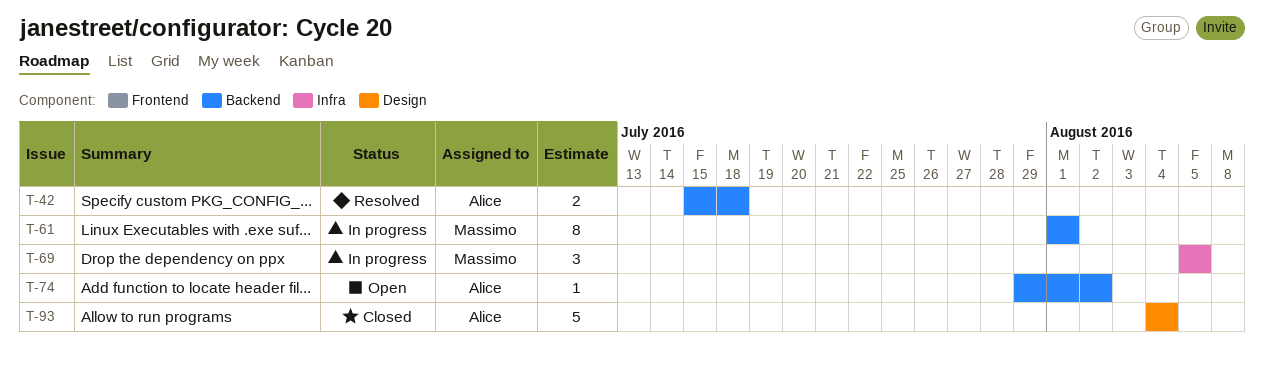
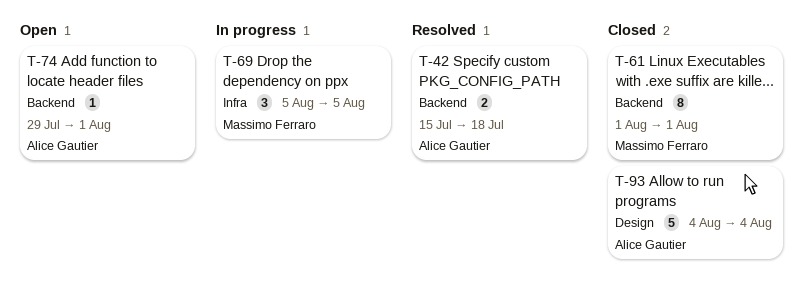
T-61, status: In progress -> Closed
T-74, due: Aug 2 -> Aug 1

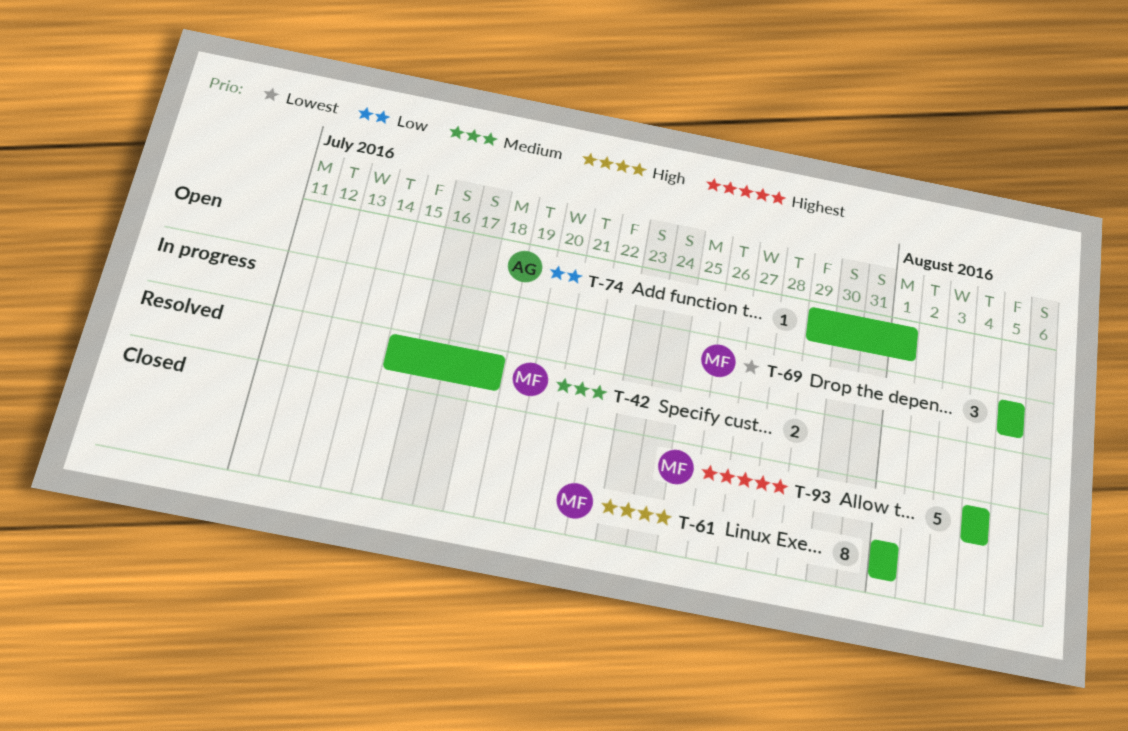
T-42, owner: Alice Gautier -> Massimo Ferraro
T-93, owner: Alice Gautier -> Massimo Ferraro

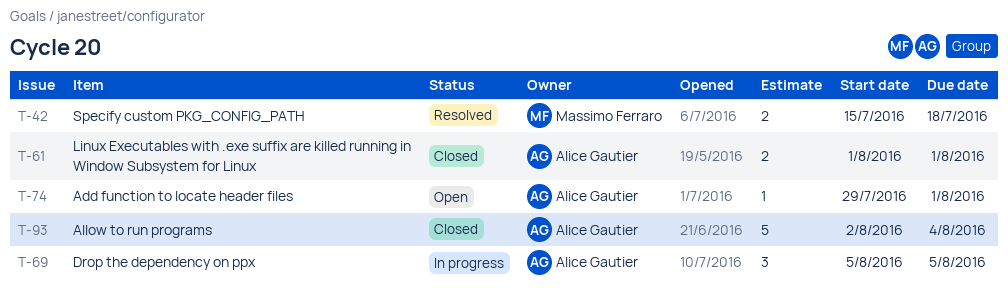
T-61, owner: Massimo Ferraro -> Alice Gautier
T-61, estimate: 8 -> 2
T-69, owner: Massimo Ferraro -> Alice Gautier
T-93, owner: Massimo Ferraro -> Alice Gautier
T-93, start: Aug 4 -> Aug 2

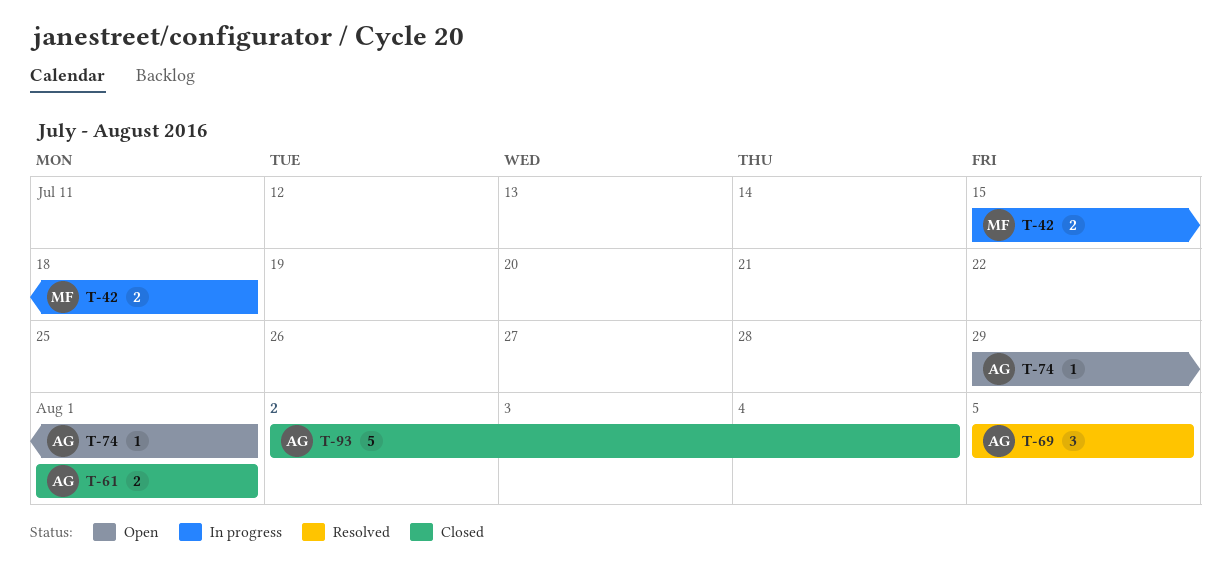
T-42, status: Resolved -> In progress
T-69, status: In progress -> Resolved

